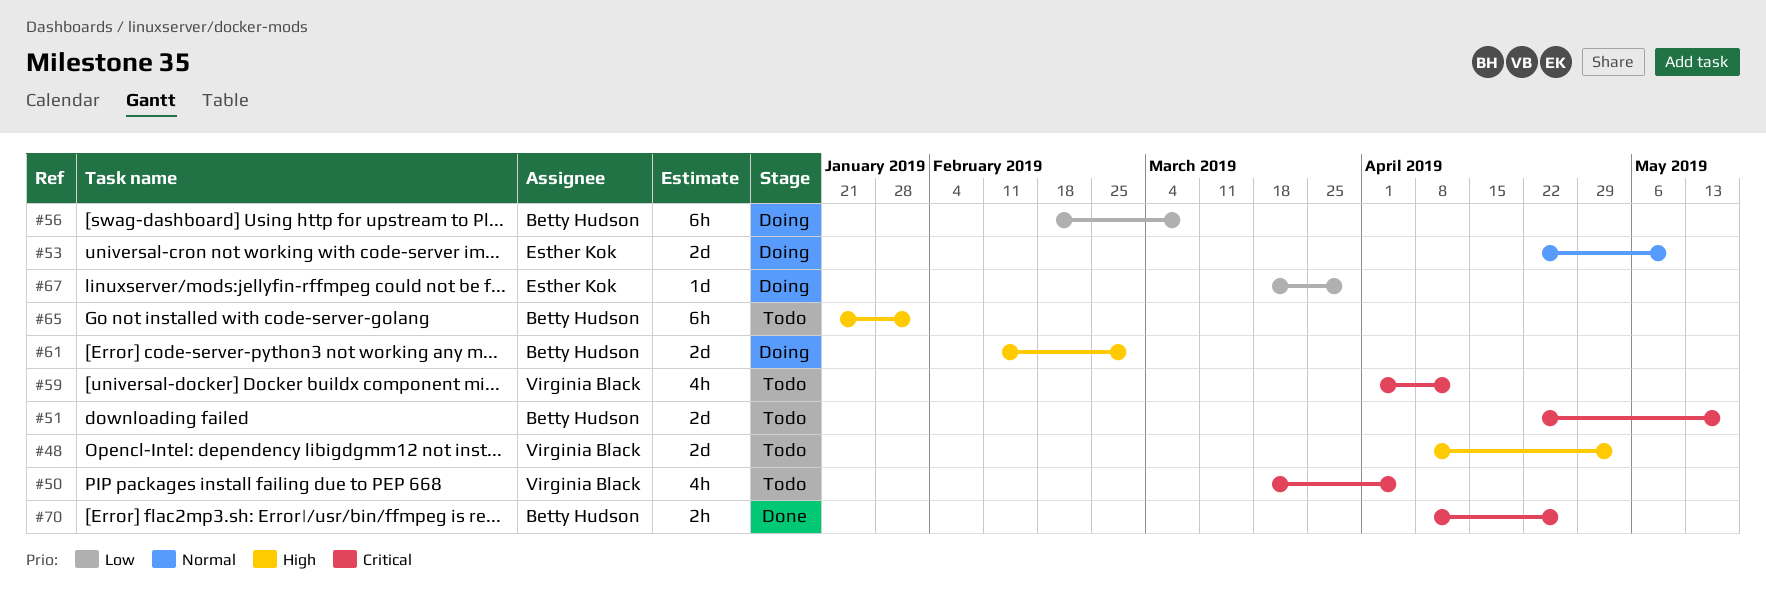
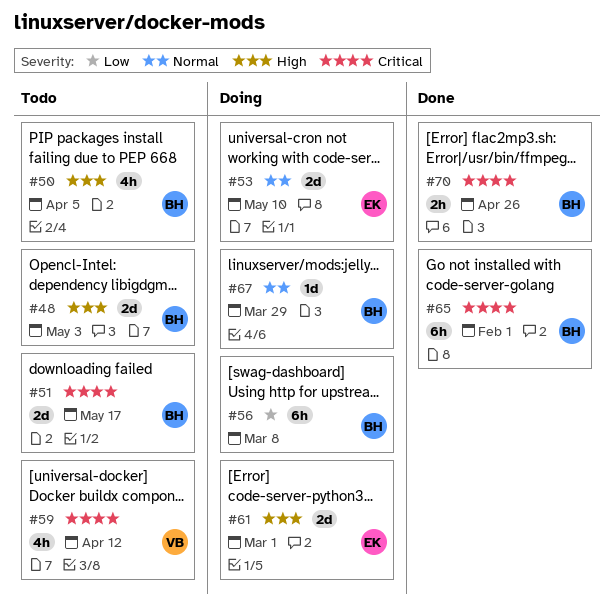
#48, owner: Virginia Black -> Betty Hudson
#50, owner: Virginia Black -> Betty Hudson
#50, priority: Critical -> High
#61, owner: Betty Hudson -> Esther Kok
#65, status: Todo -> Done
#65, priority: High -> Critical
#67, owner: Esther Kok -> Betty Hudson
#67, priority: Low -> Normal

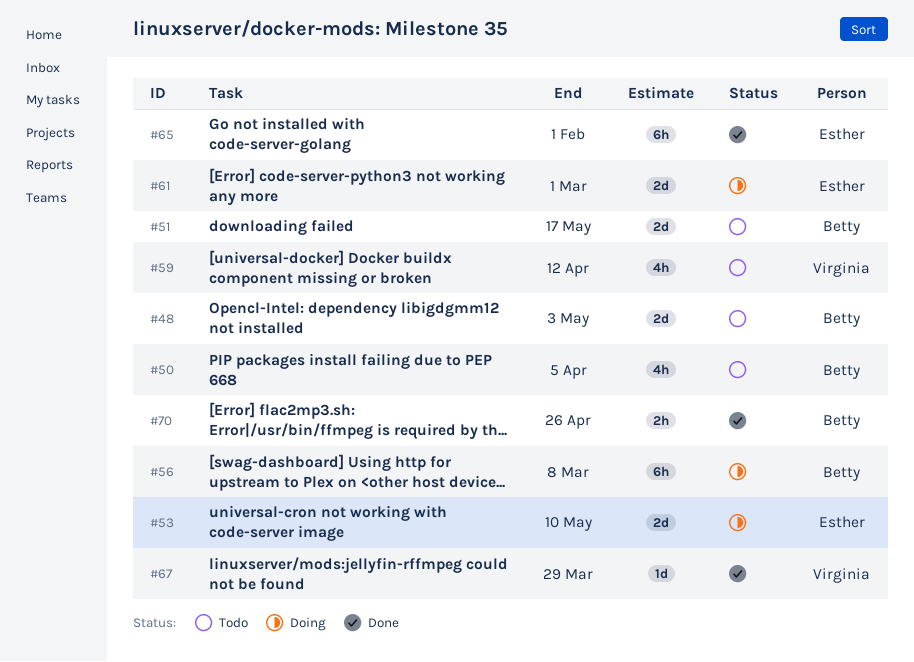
#65, owner: Betty -> Esther
#67, status: Doing -> Done
#67, owner: Betty -> Virginia

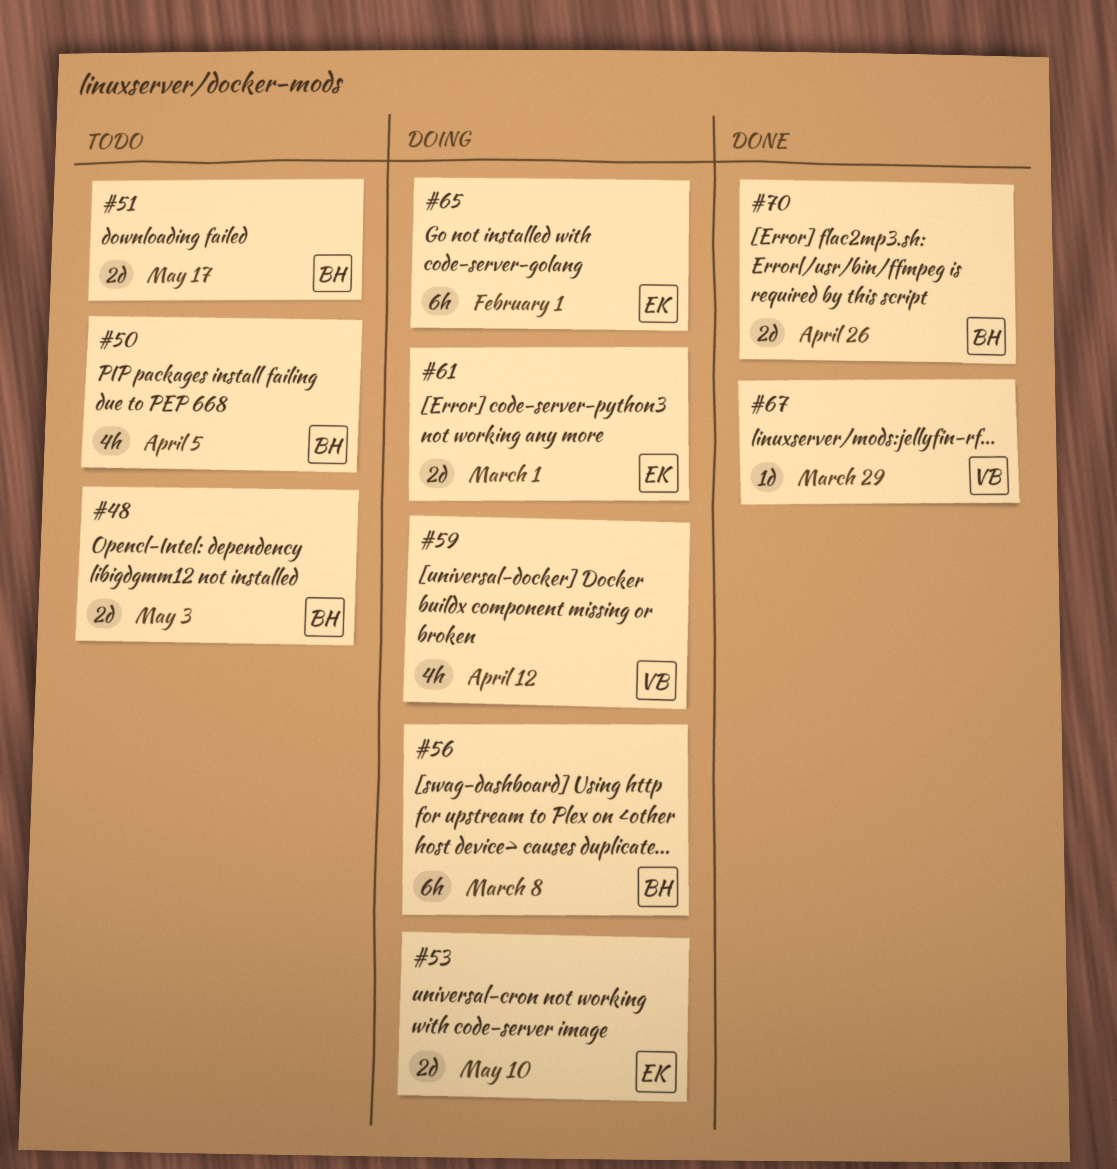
#59, status: Todo -> Doing
#65, status: Done -> Doing
#70, estimate: 2h -> 2d

